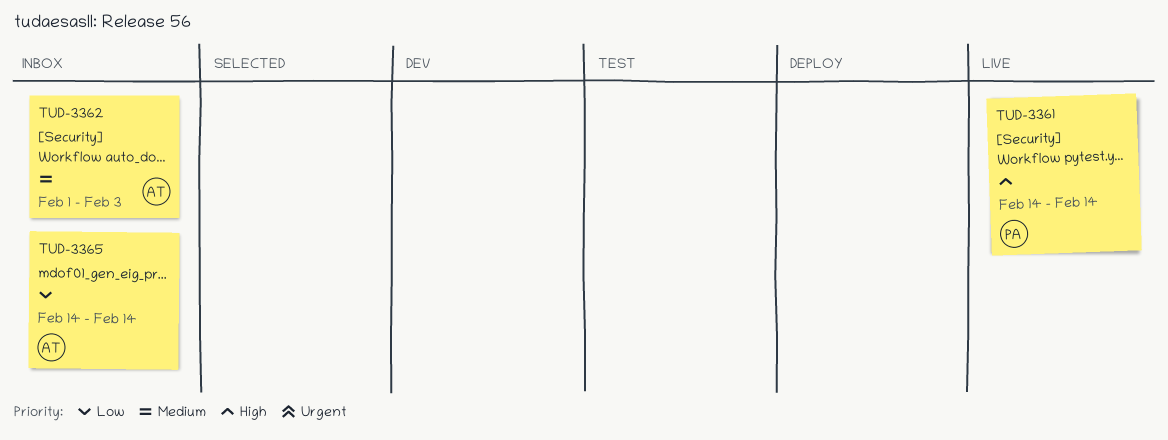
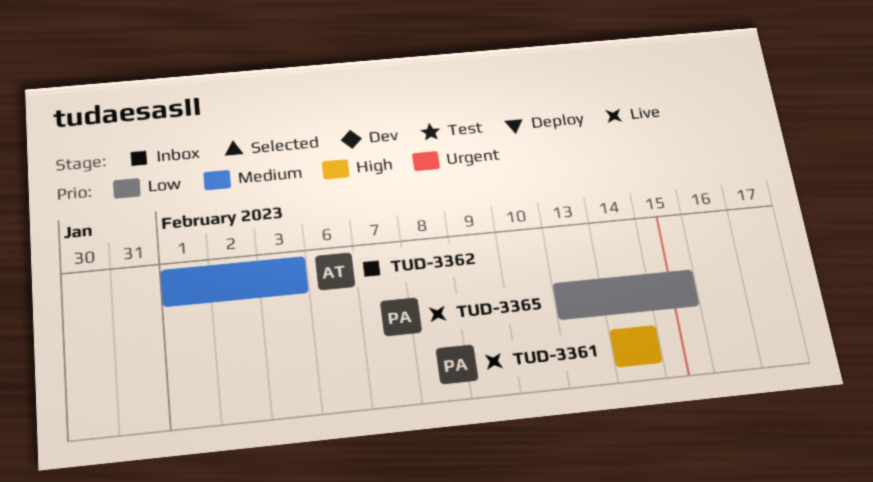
TUD-3365, status: Inbox -> Live
TUD-3365, owner: AT -> PA
TUD-3365, start: Feb 14 -> Feb 13
TUD-3365, due: Feb 14 -> Feb 15

